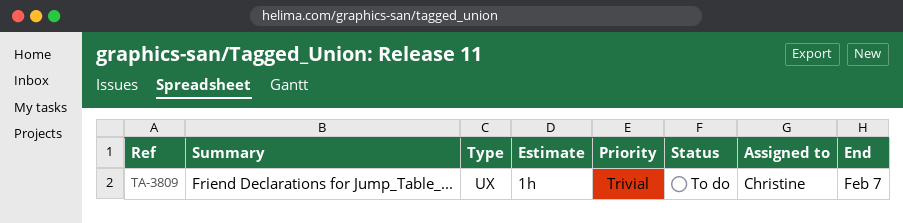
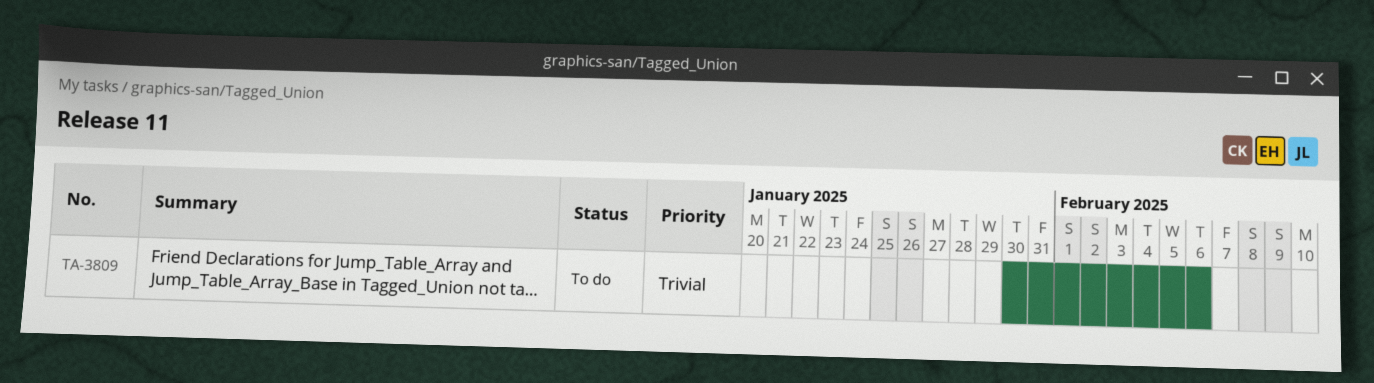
TA-3809, due: Feb 7 -> Feb 6

